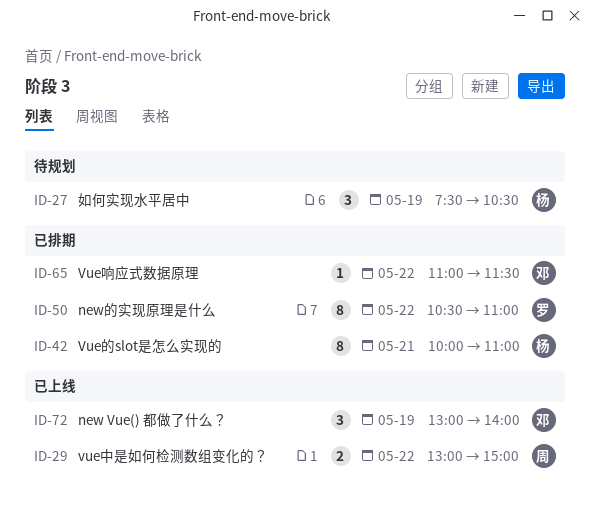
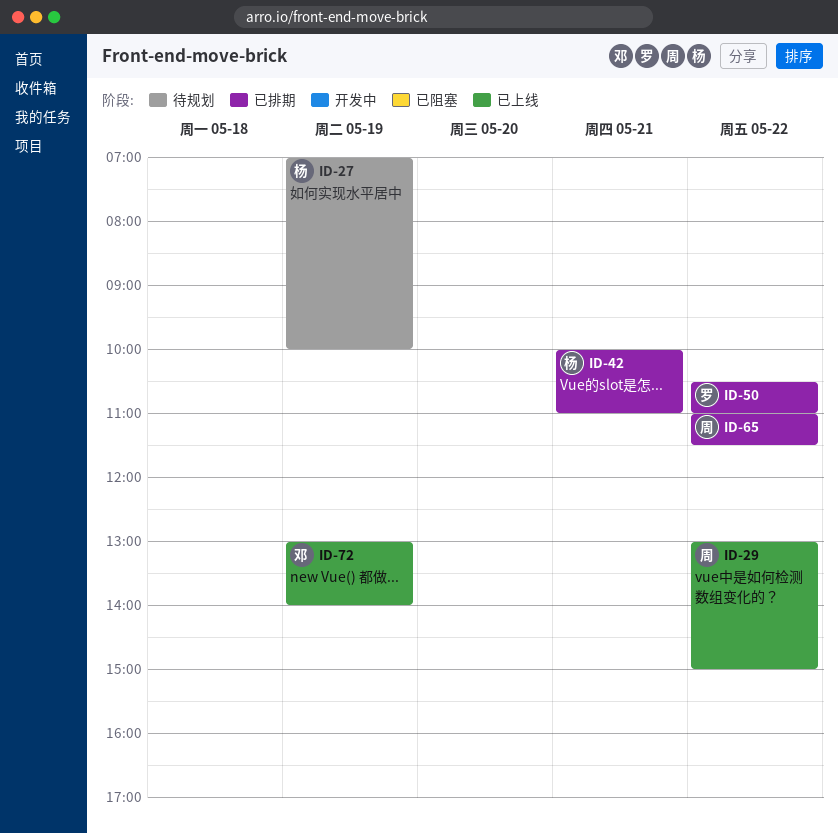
ID-27, begins: 07:30 -> 07:00
ID-27, ends: 10:30 -> 10:00
ID-65, owner: 邓 -> 周

